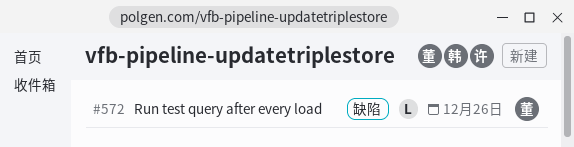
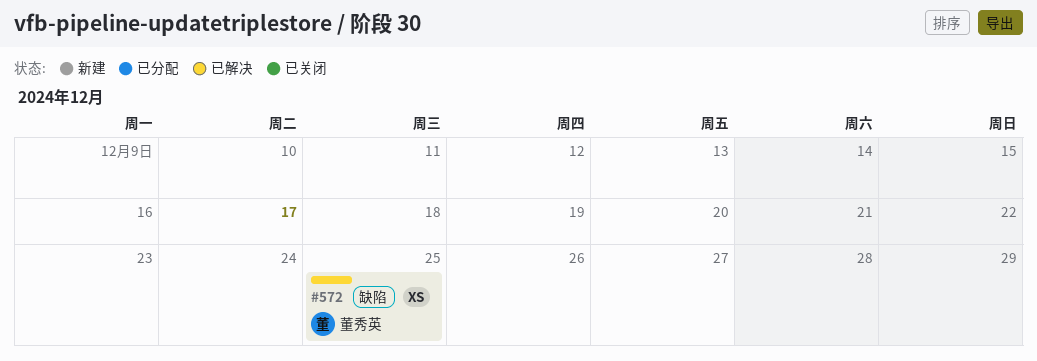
#572, estimate: L -> XS
#572, due: Dec 26 -> Dec 25

